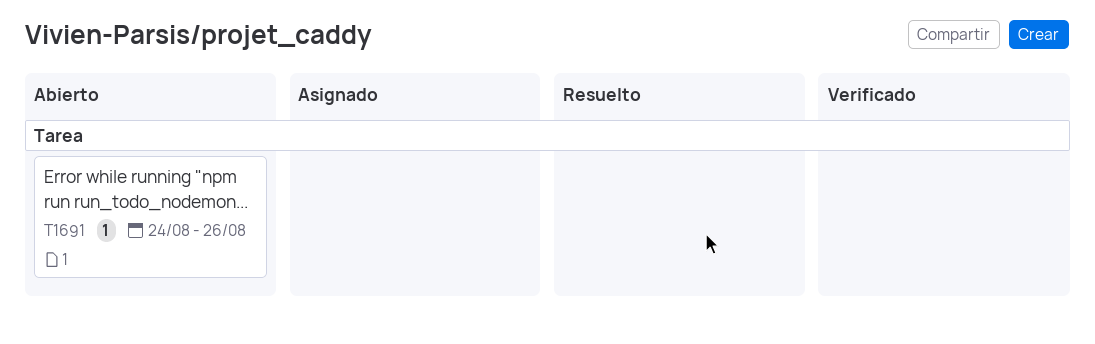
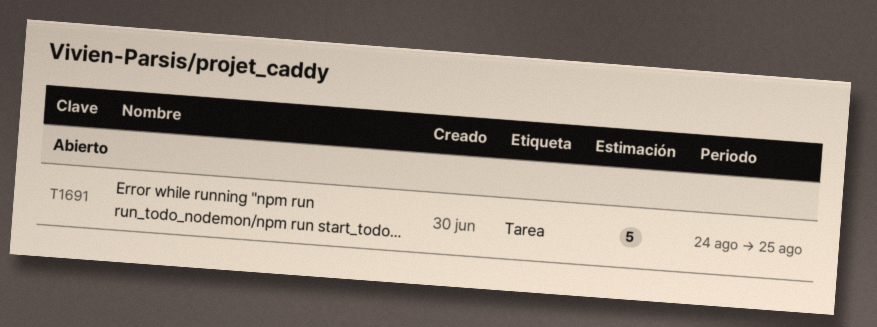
T1691, estimate: 1 -> 5
T1691, due: Aug 26 -> Aug 25

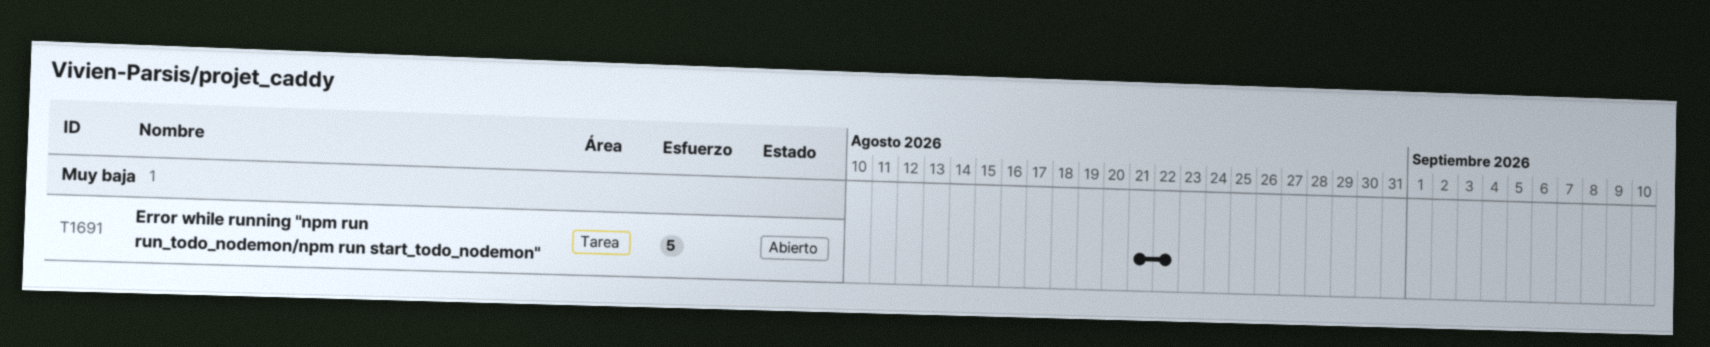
T1691, start: Aug 24 -> Aug 21
T1691, due: Aug 25 -> Aug 22

